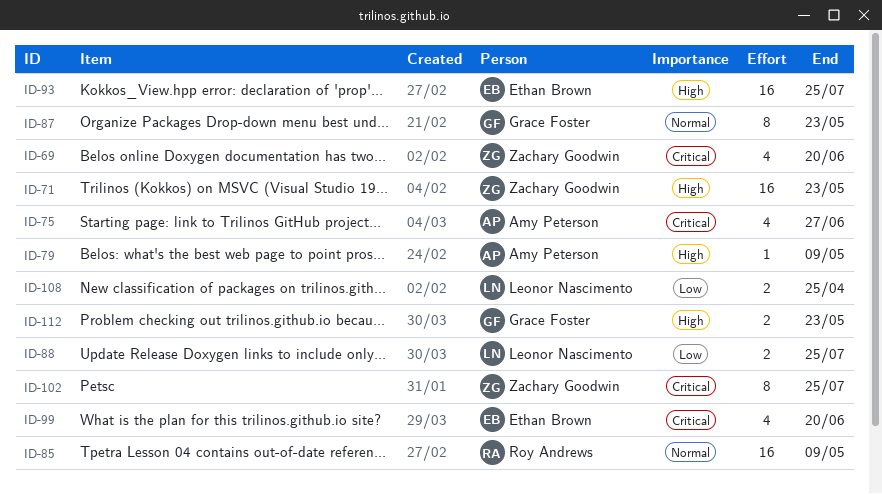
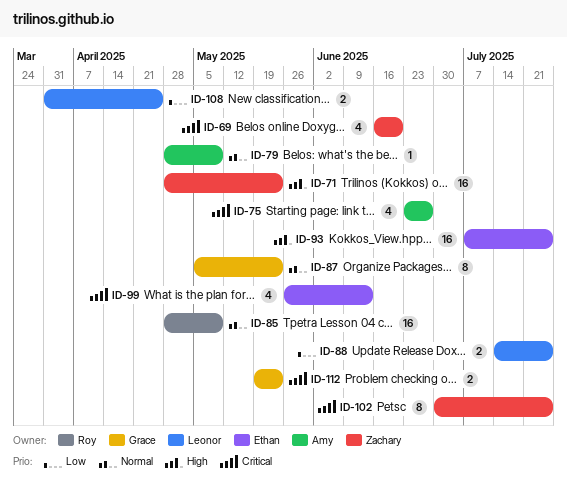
ID-79, priority: High -> Normal
ID-99, due: Jun 20 -> Jun 13
ID-112, priority: High -> Critical

